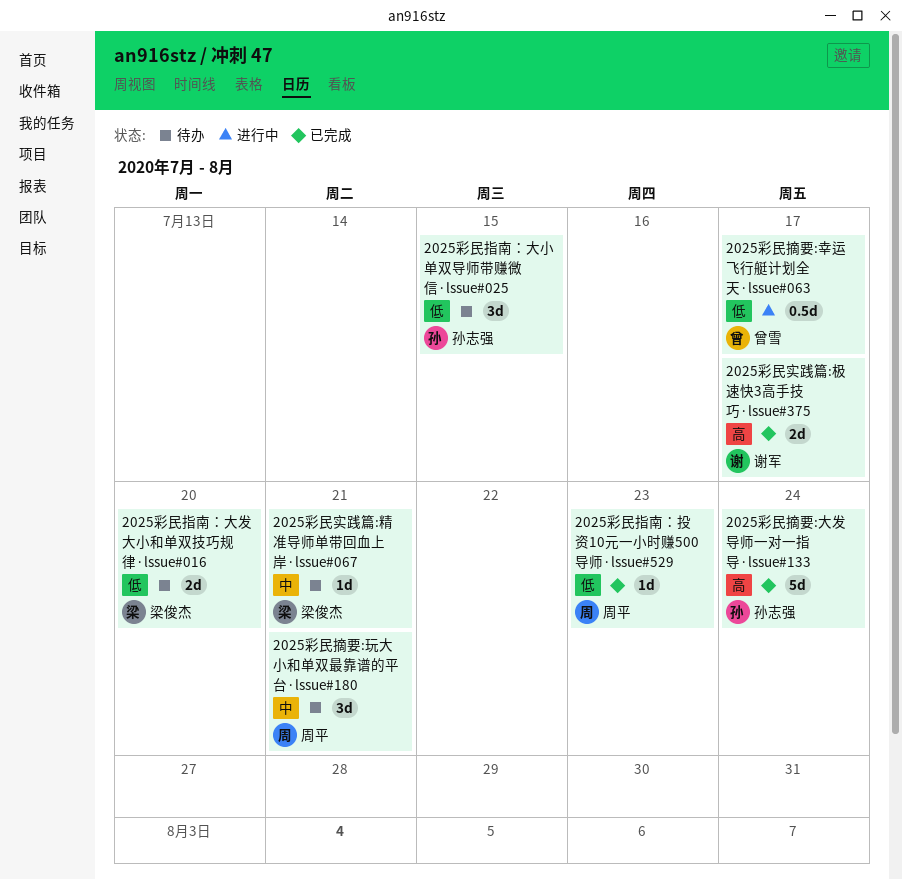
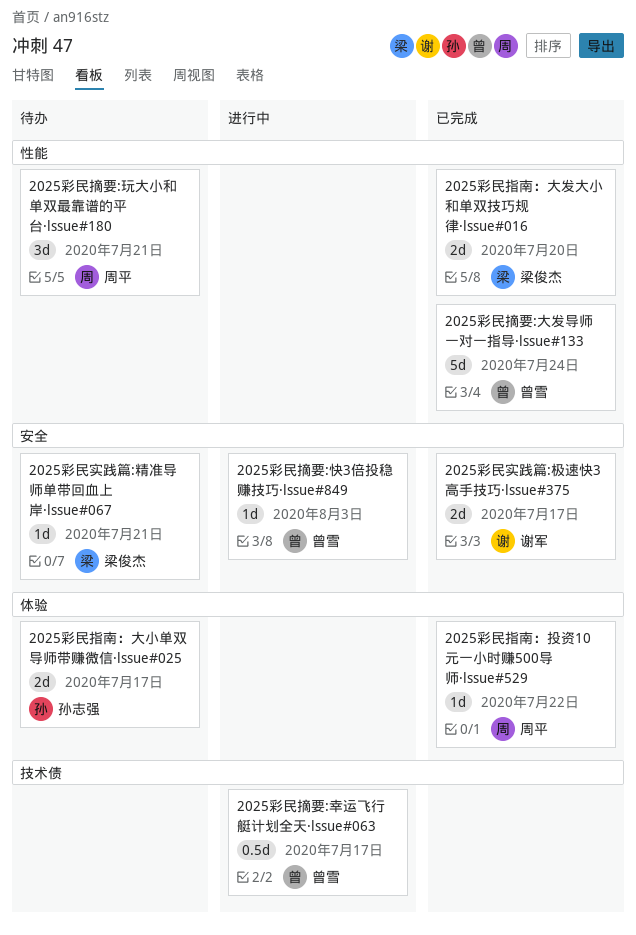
2025彩民指南：大发大小和单双技巧规律·lssue#016, status: 待办 -> 已完成
2025彩民指南：大小单双导师带赚微信·lssue#025, estimate: 3d -> 2d
2025彩民指南：大小单双导师带赚微信·lssue#025, due: Jul 15 -> Jul 17
2025彩民指南：投资10元一小时赚500导师·lssue#529, due: Jul 23 -> Jul 22
2025彩民摘要:大发导师一对一指导·lssue#133, owner: 孙志强 -> 曾雪
2025彩民摘要:快3倍投稳赚技巧·lssue#849: none -> present

